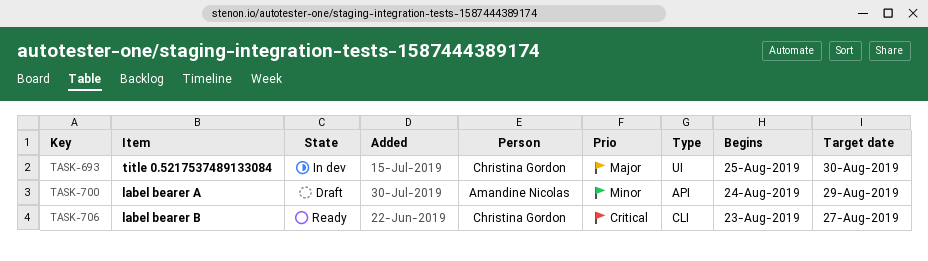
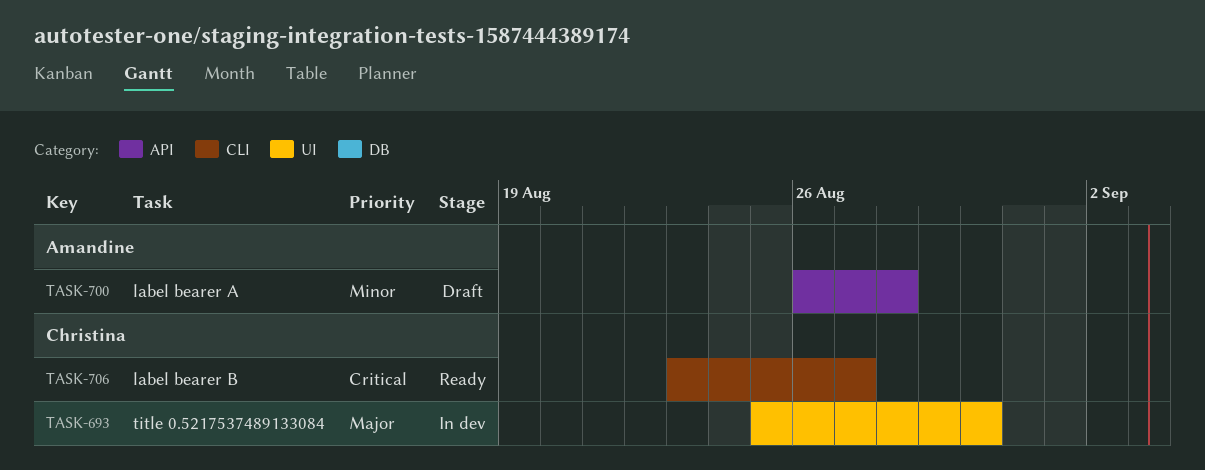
TASK-700, start: Aug 24 -> Aug 26
TASK-700, due: Aug 29 -> Aug 28

